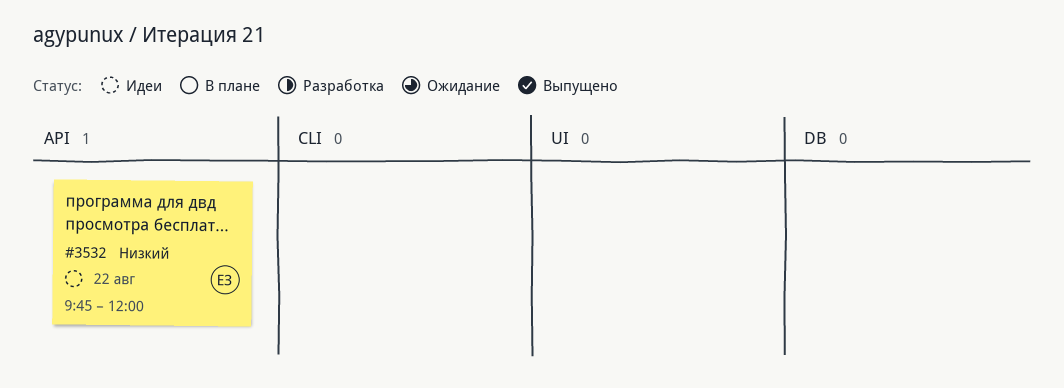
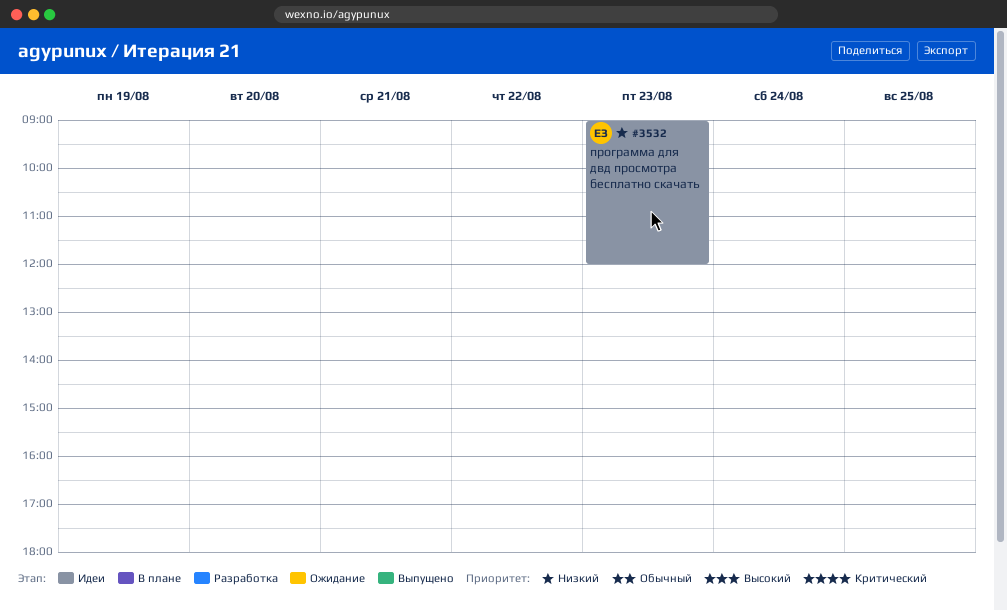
#3532, day: Aug 22 -> Aug 23
#3532, begins: 09:45 -> 09:00

